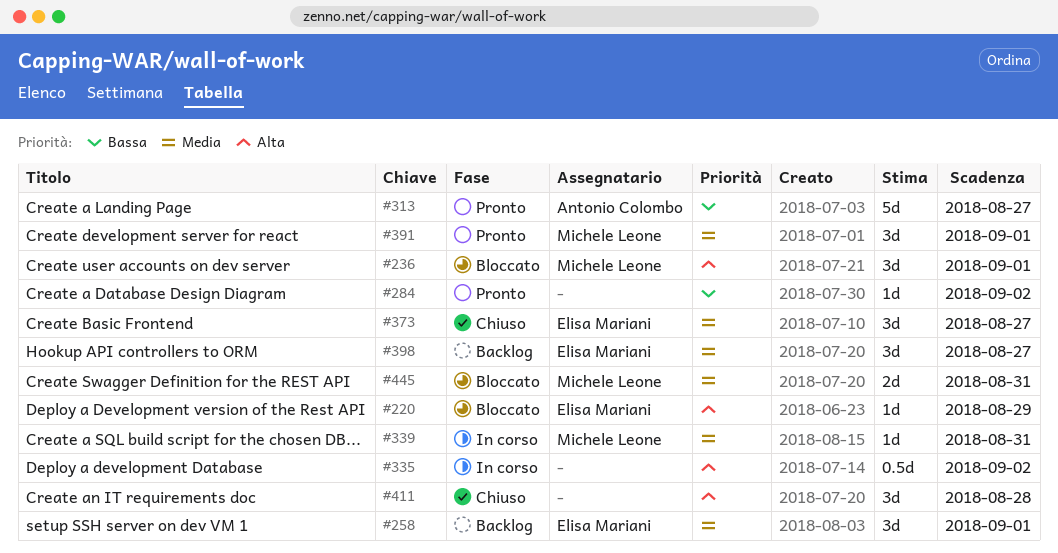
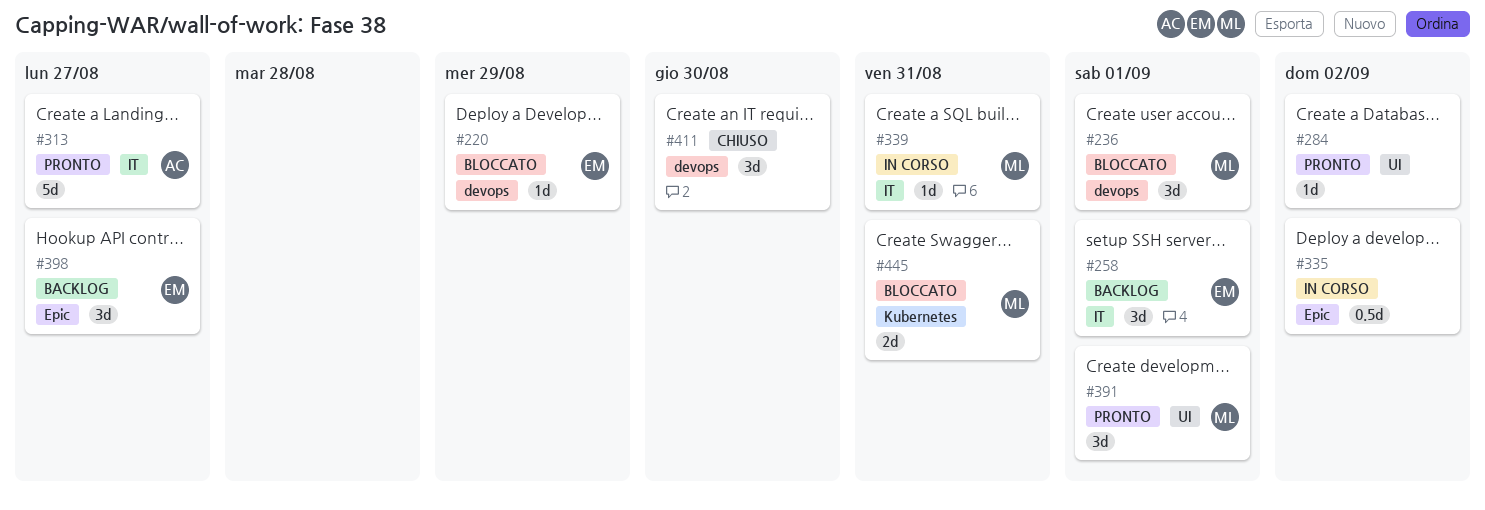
#373: present -> none
#411, due: Aug 28 -> Aug 30

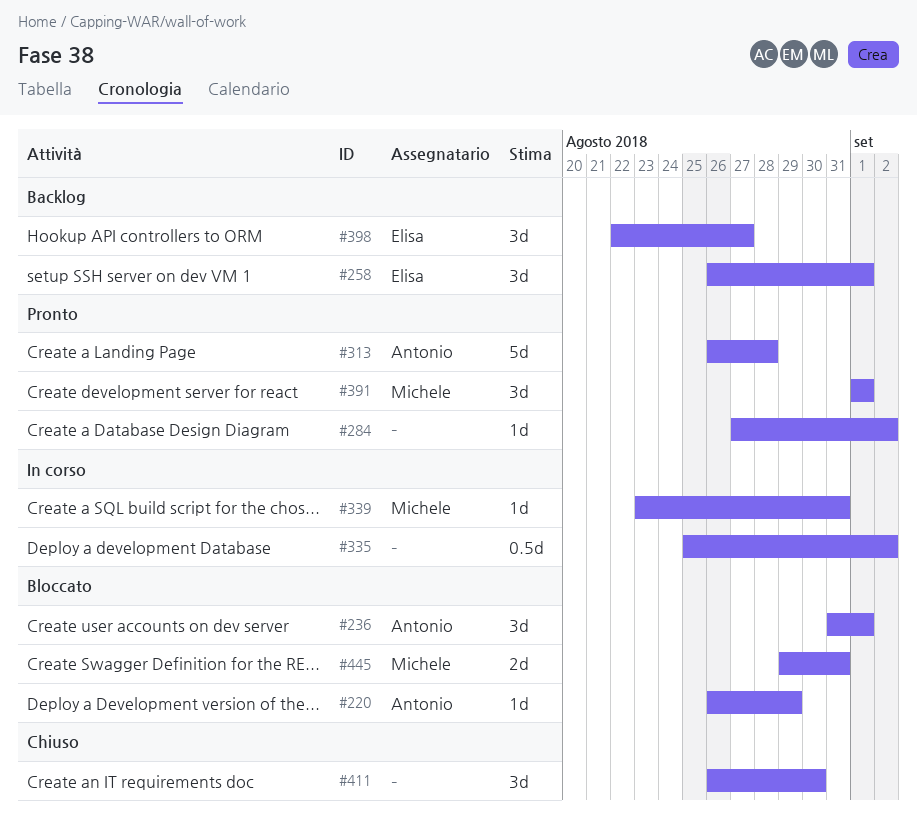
#220, owner: Elisa -> Antonio
#236, owner: Michele -> Antonio
#313, due: Aug 27 -> Aug 28

